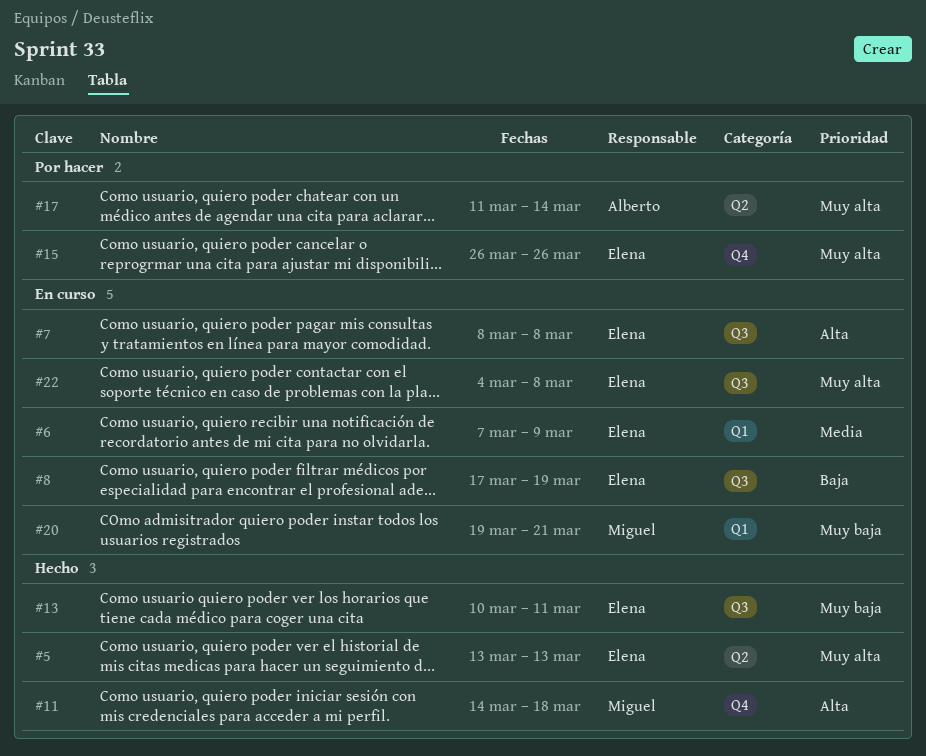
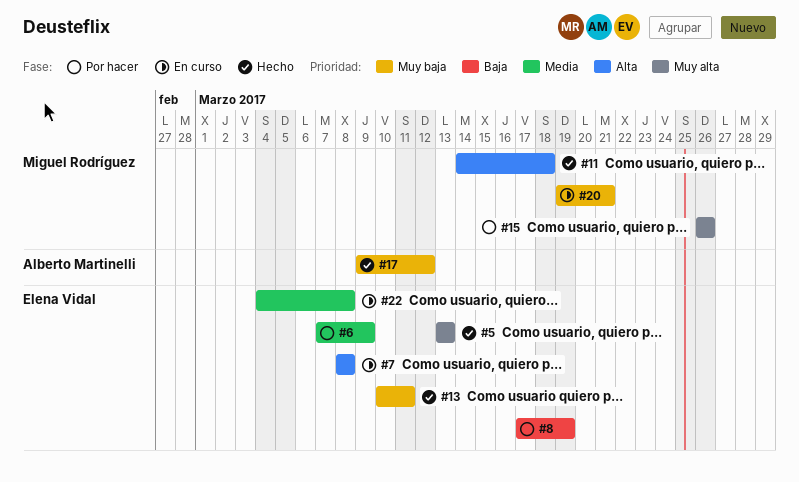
#6, status: En curso -> Por hacer
#8, status: En curso -> Por hacer
#15, owner: Elena Vidal -> Miguel Rodríguez
#17, status: Por hacer -> Hecho
#17, priority: Muy alta -> Muy baja
#17, start: Mar 11 -> Mar 9
#17, due: Mar 14 -> Mar 12
#22, priority: Muy alta -> Media

